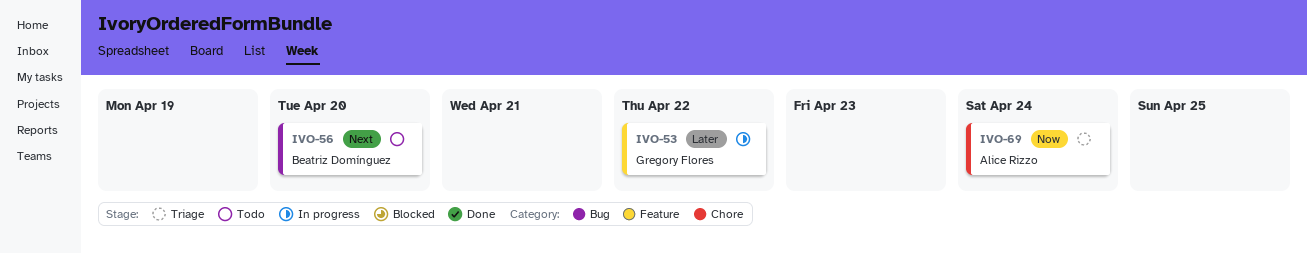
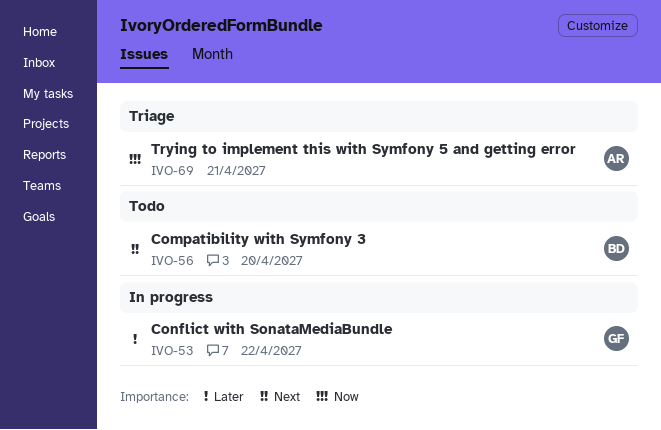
IVO-69, due: Apr 24 -> Apr 21

